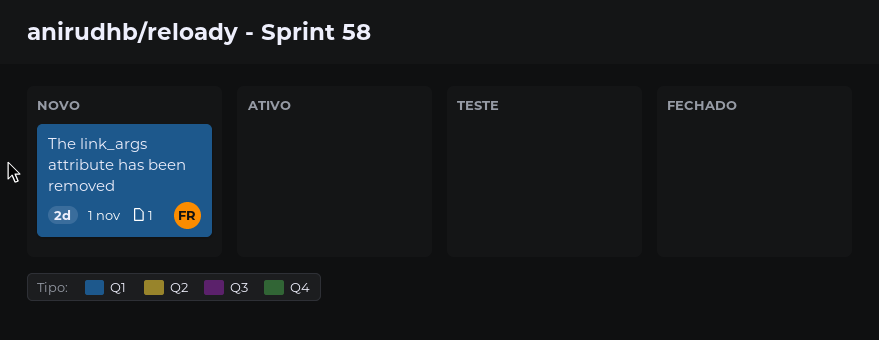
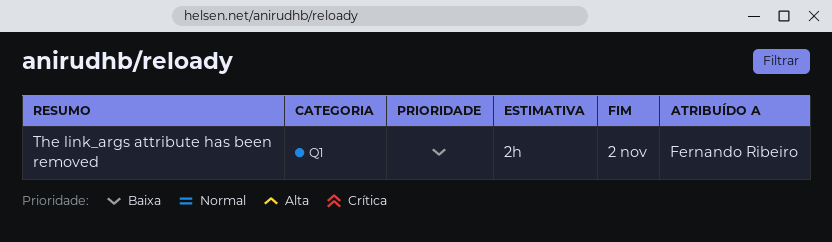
The link_args attribute has been removed, estimate: 2d -> 2h
The link_args attribute has been removed, due: Nov 1 -> Nov 2

